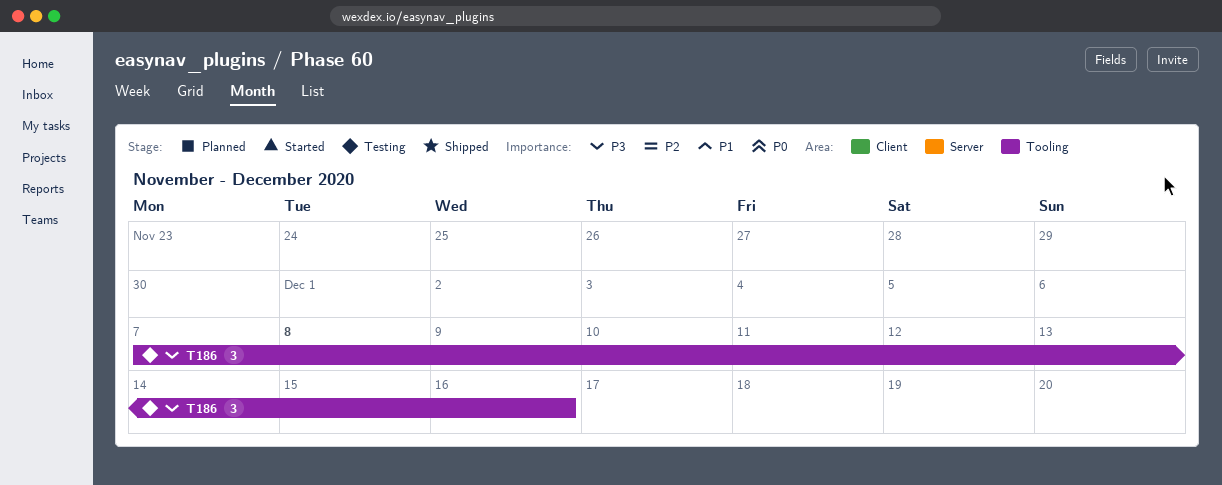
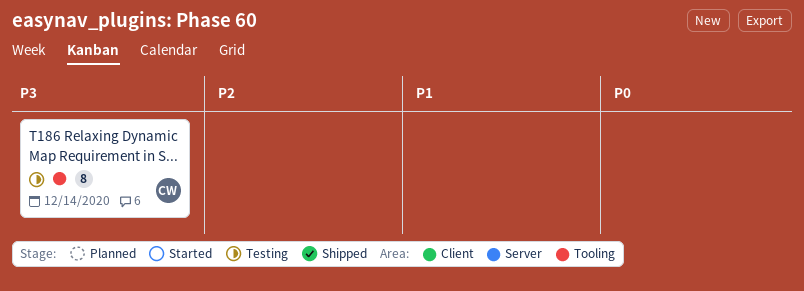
T186, estimate: 3 -> 8
T186, due: Dec 16 -> Dec 14

